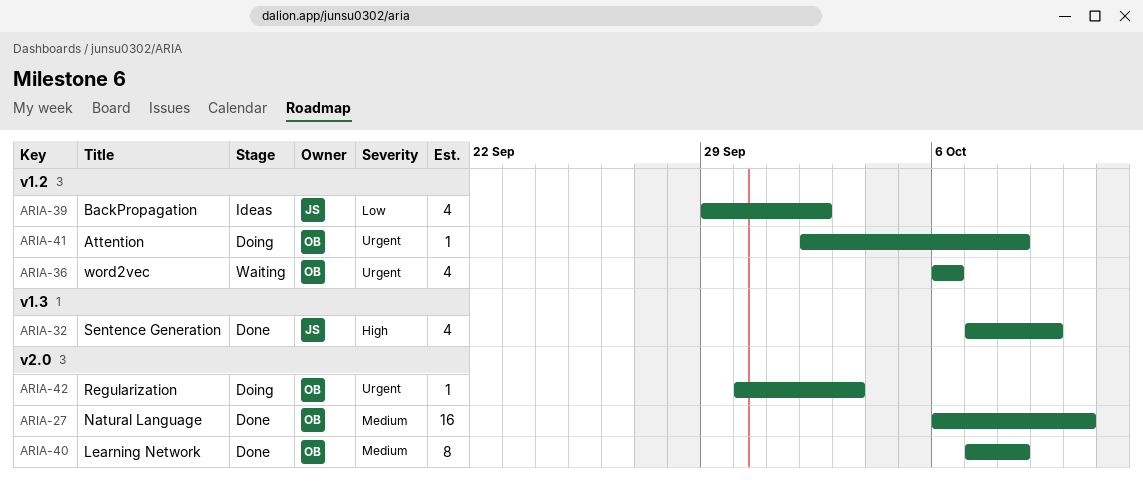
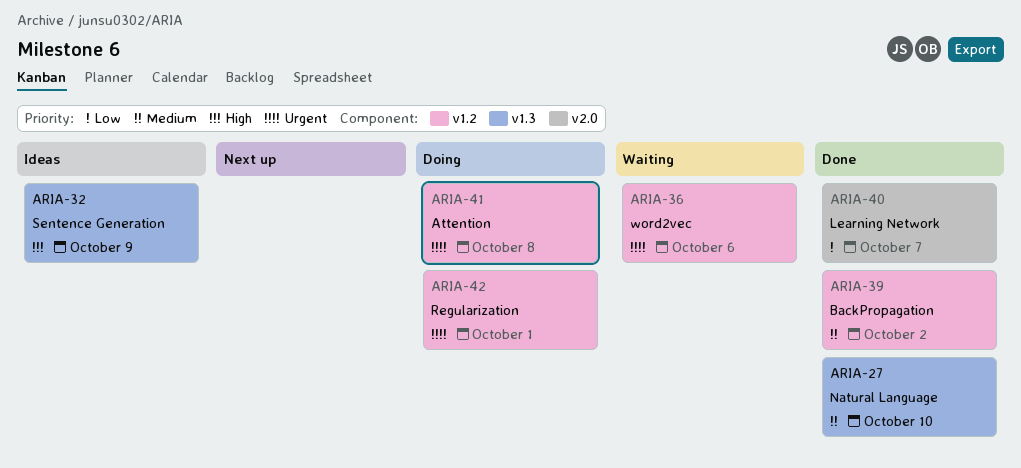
ARIA-27, label: v2.0 -> v1.3
ARIA-32, status: Done -> Ideas
ARIA-39, status: Ideas -> Done
ARIA-39, priority: Low -> Medium
ARIA-40, priority: Medium -> Low
ARIA-40, due: Oct 8 -> Oct 7
ARIA-42, label: v2.0 -> v1.2
ARIA-42, due: Oct 3 -> Oct 1

